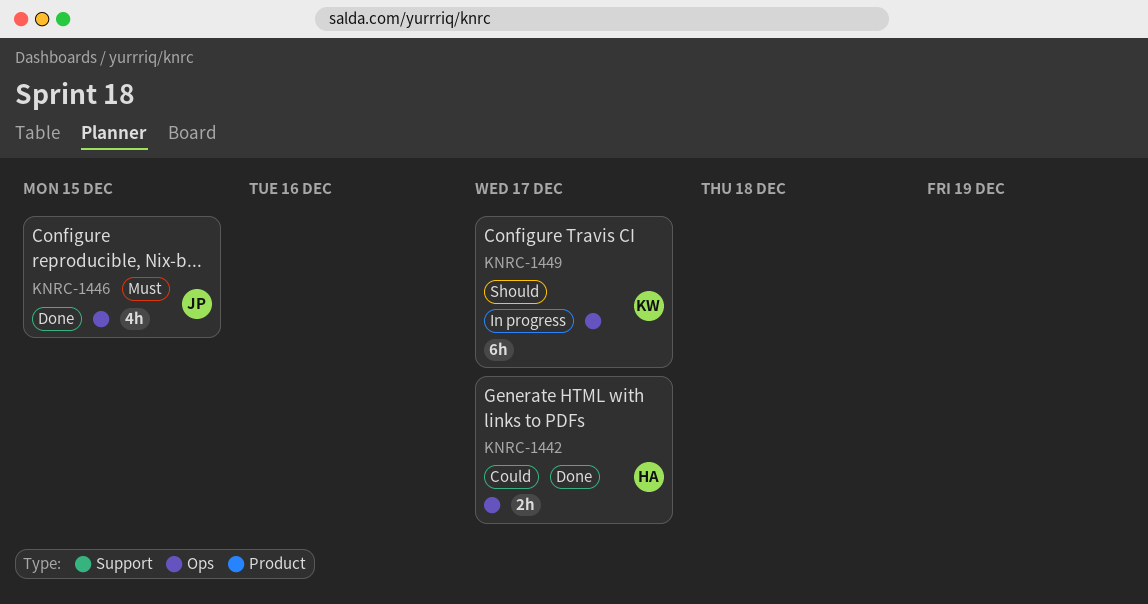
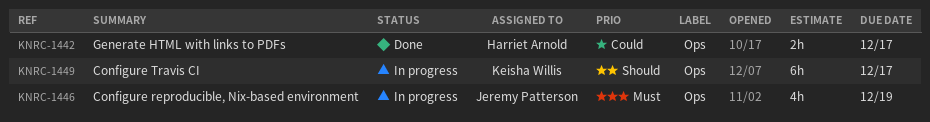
KNRC-1446, status: Done -> In progress
KNRC-1446, due: Dec 15 -> Dec 19

